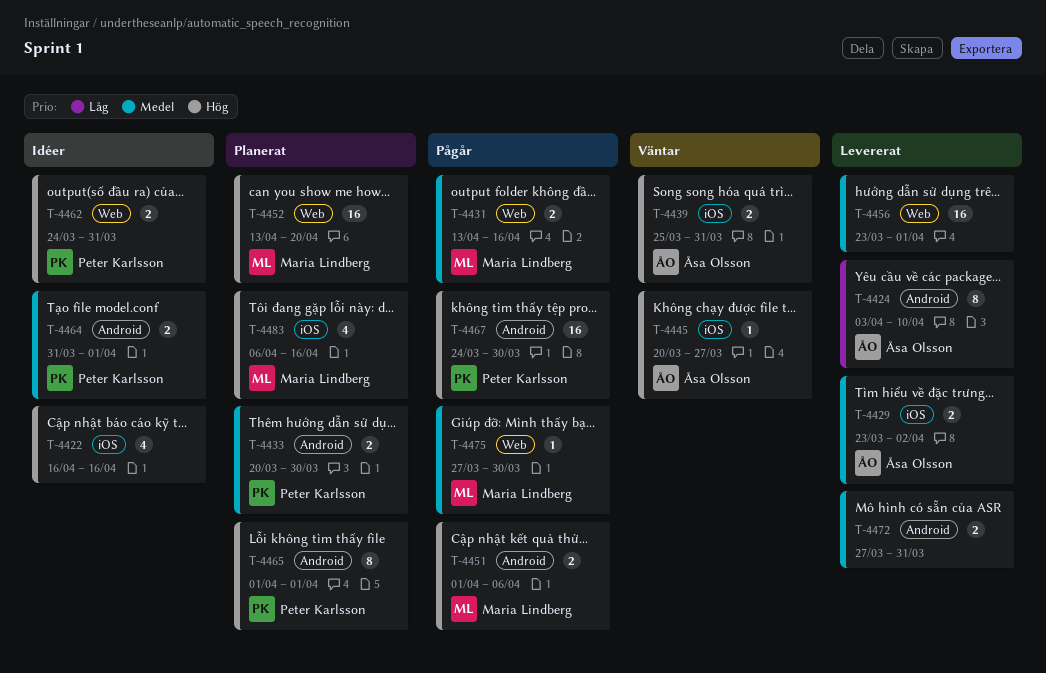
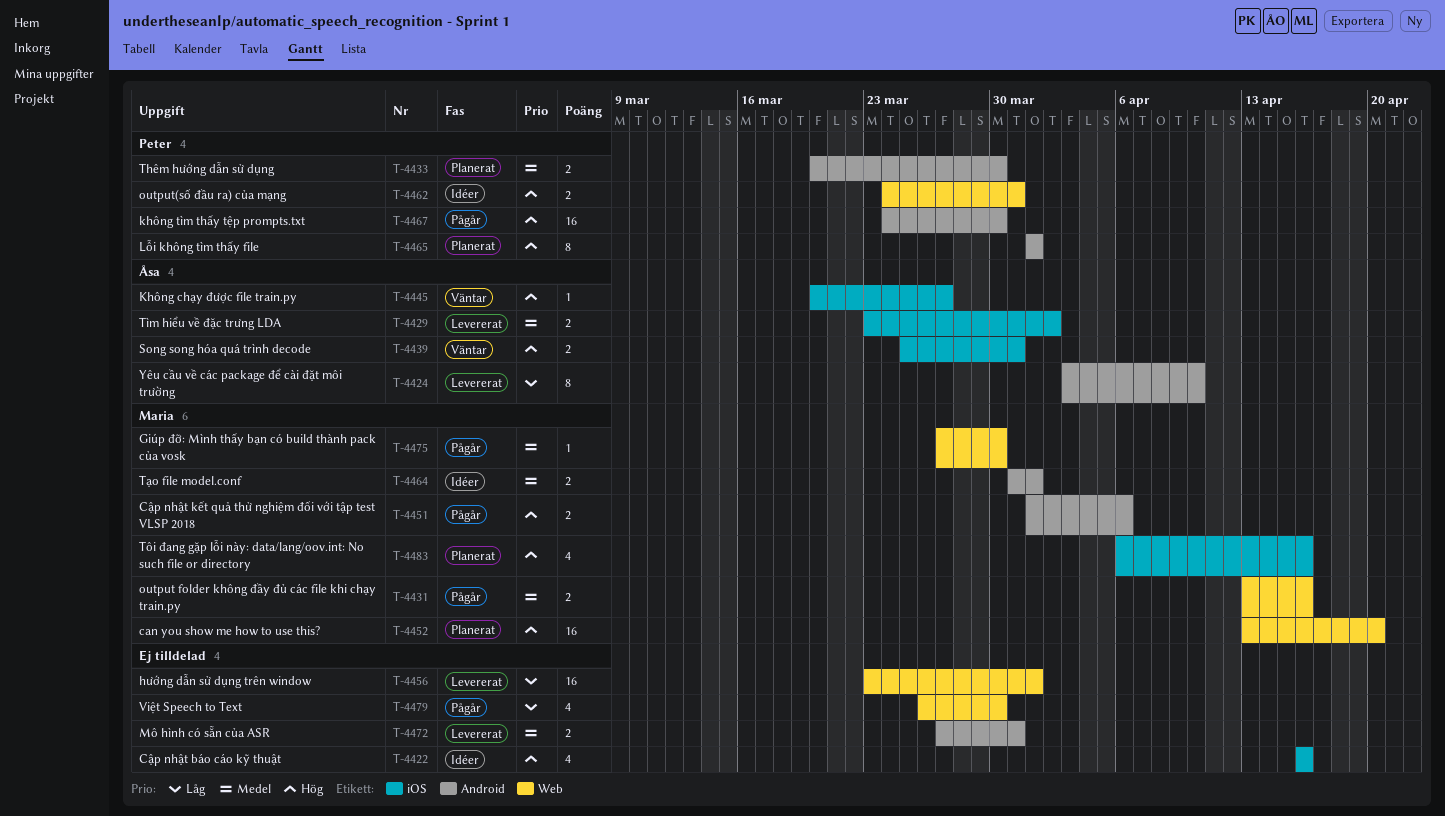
T-4456, priority: Medel -> Låg
T-4464, owner: Peter Karlsson -> Maria Lindberg
T-4479: none -> present

